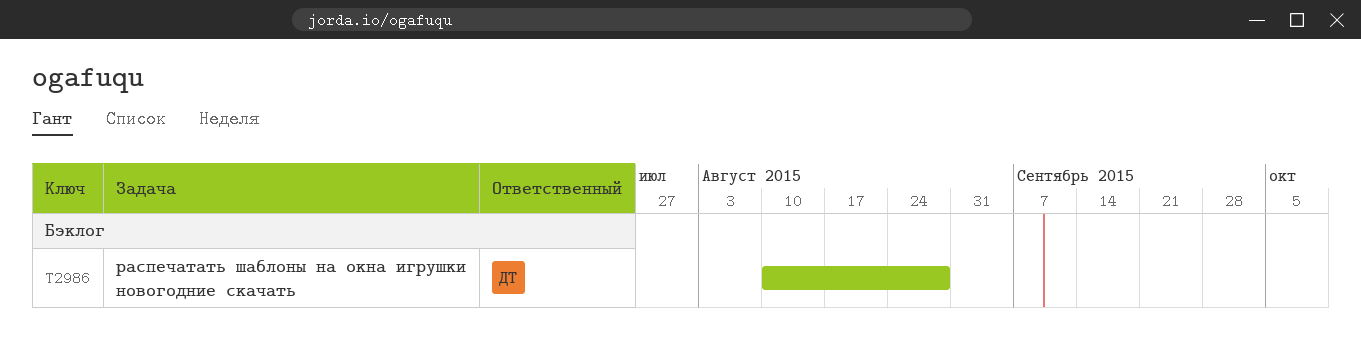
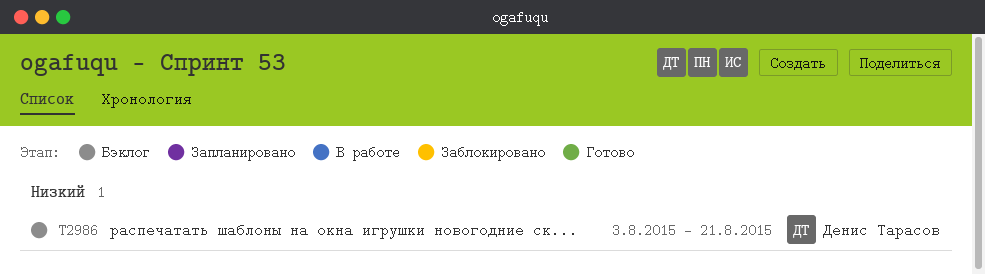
T2986, start: Aug 10 -> Aug 3
T2986, due: Aug 28 -> Aug 21

